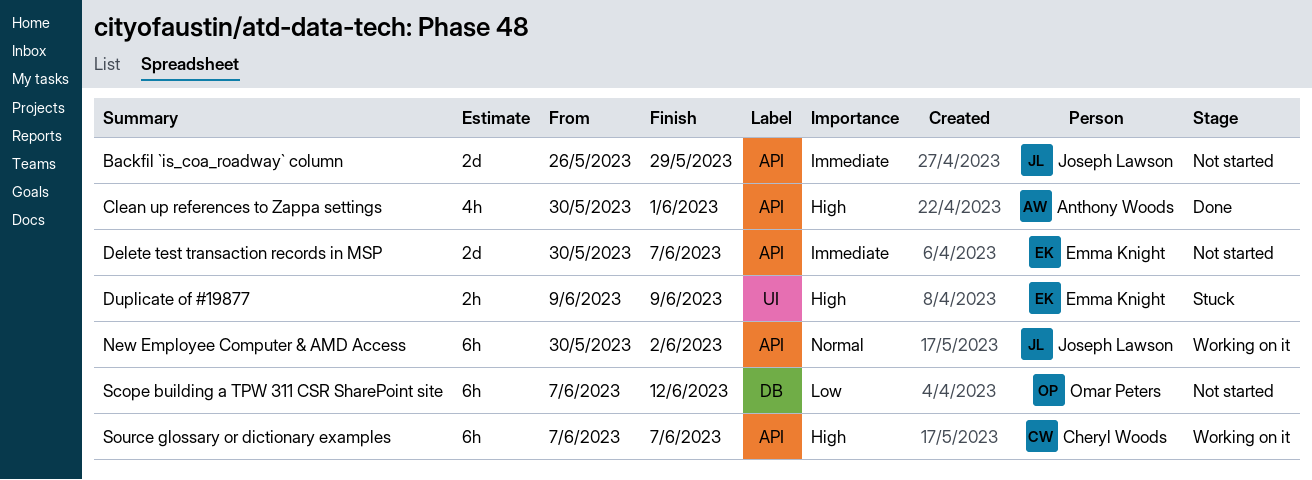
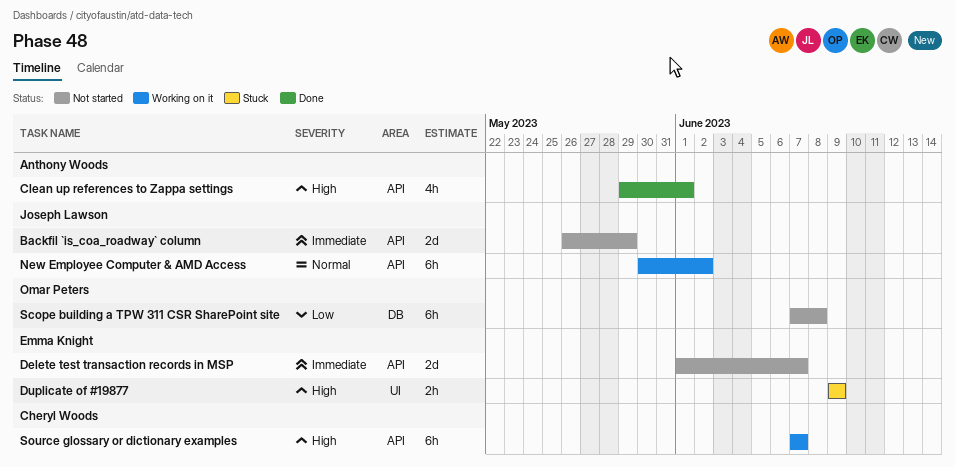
Clean up references to Zappa settings, start: May 30 -> May 29
Delete test transaction records in MSP, start: May 30 -> Jun 1
Scope building a TPW 311 CSR SharePoint site, due: Jun 12 -> Jun 8

